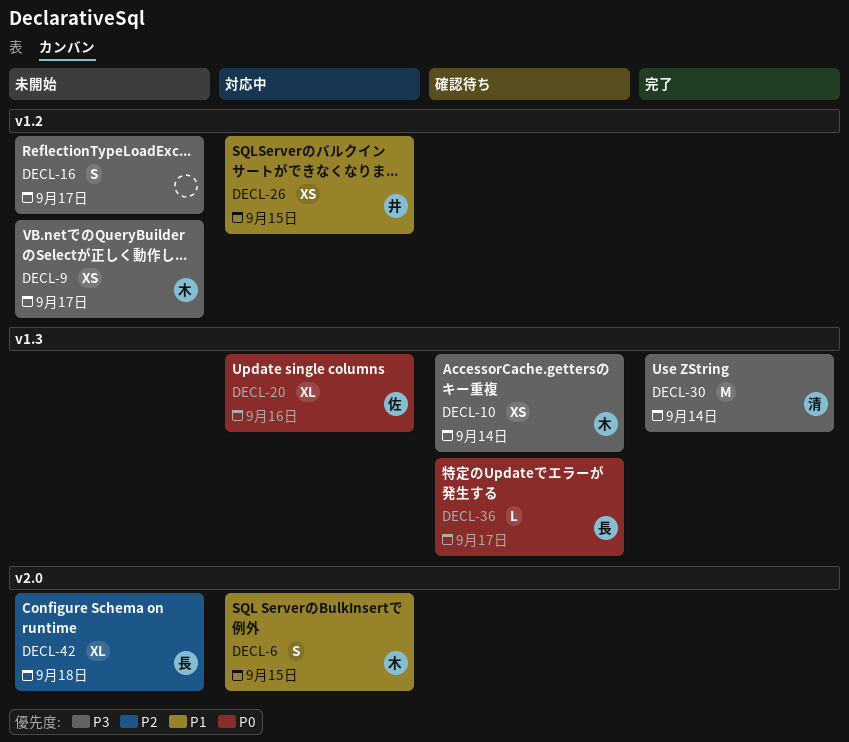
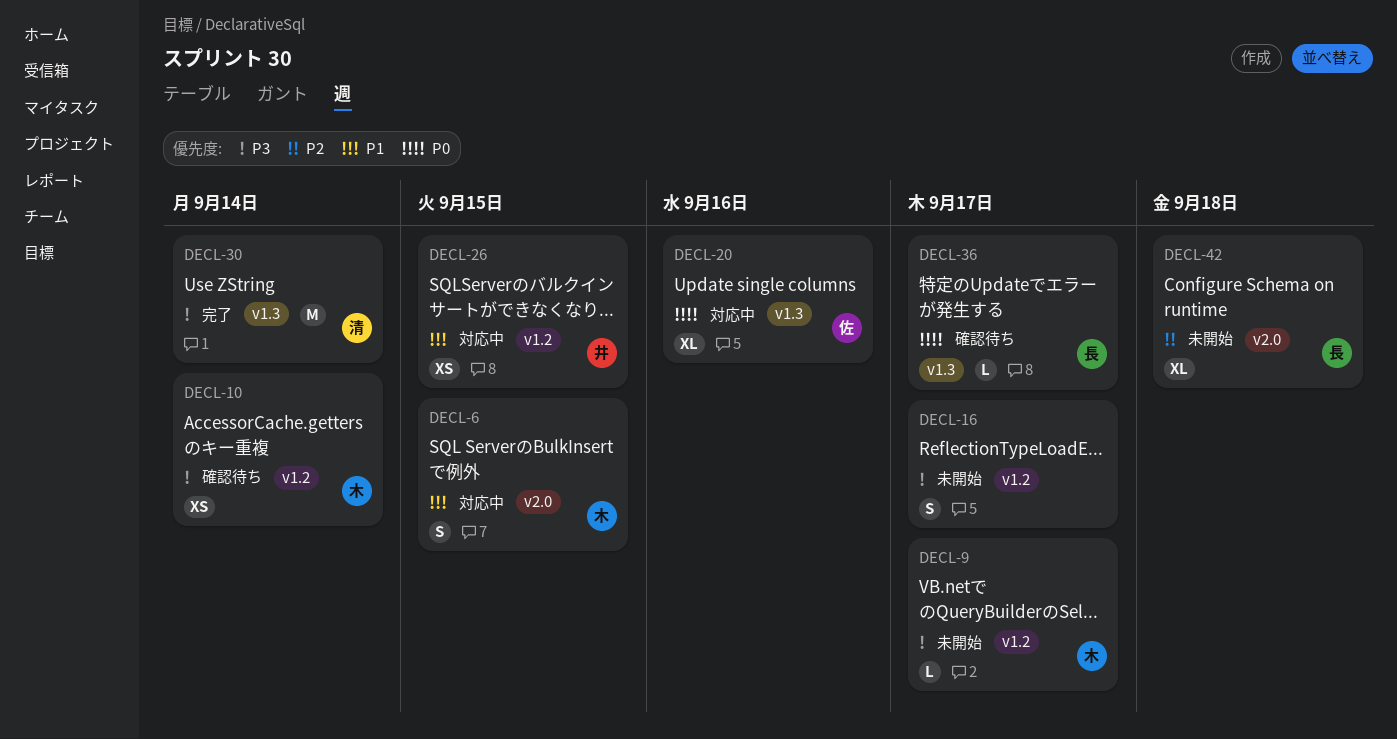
DECL-9, estimate: XS -> L
DECL-10, label: v1.3 -> v1.2

